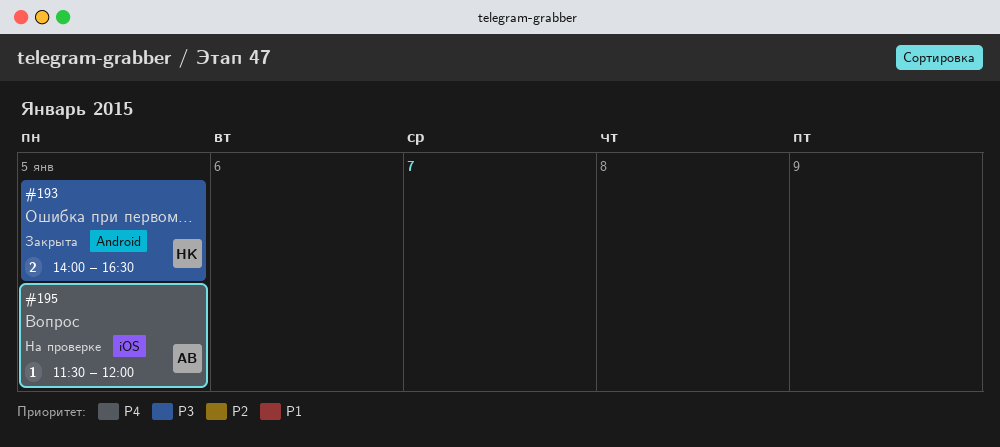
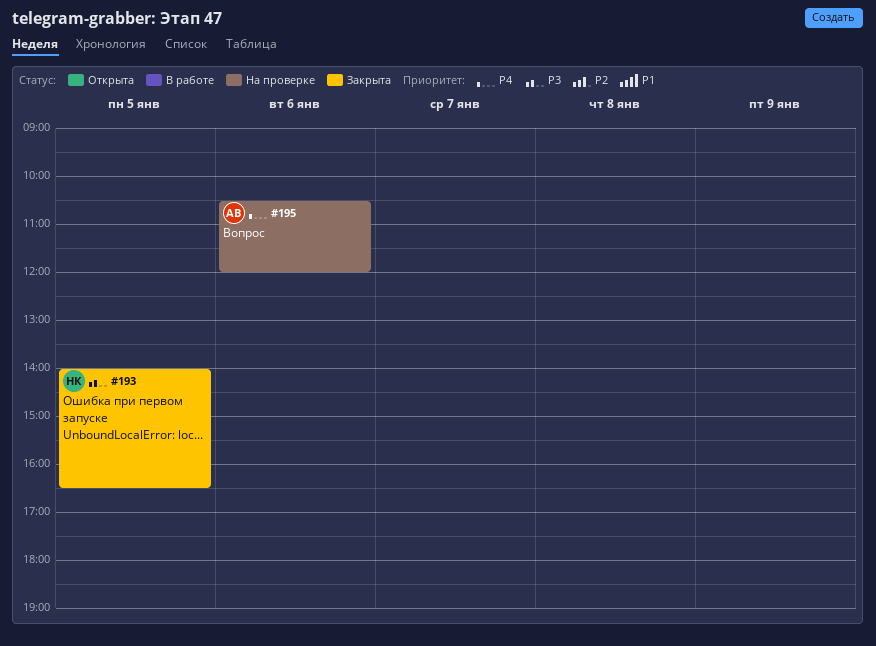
#195, day: Jan 5 -> Jan 6
#195, begins: 11:30 -> 10:30

